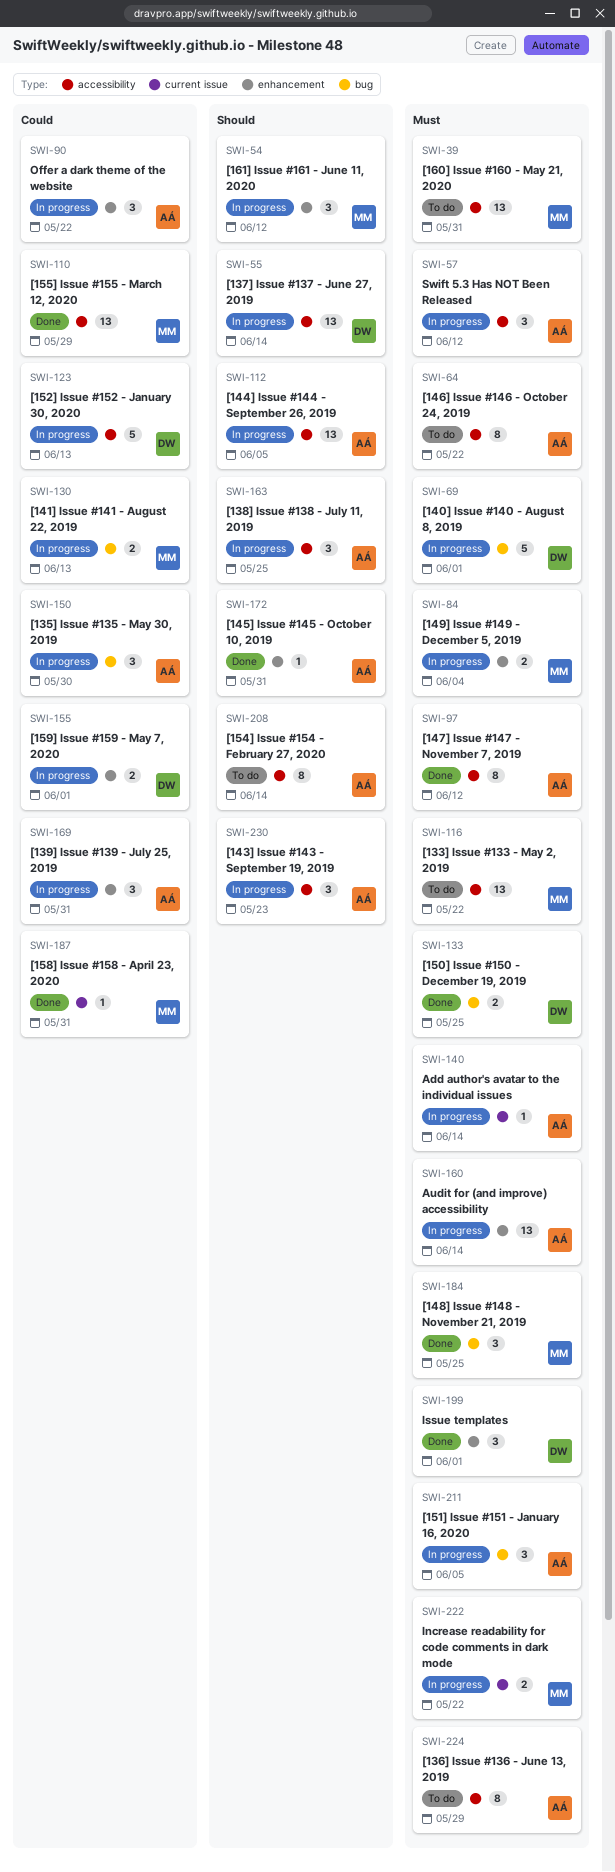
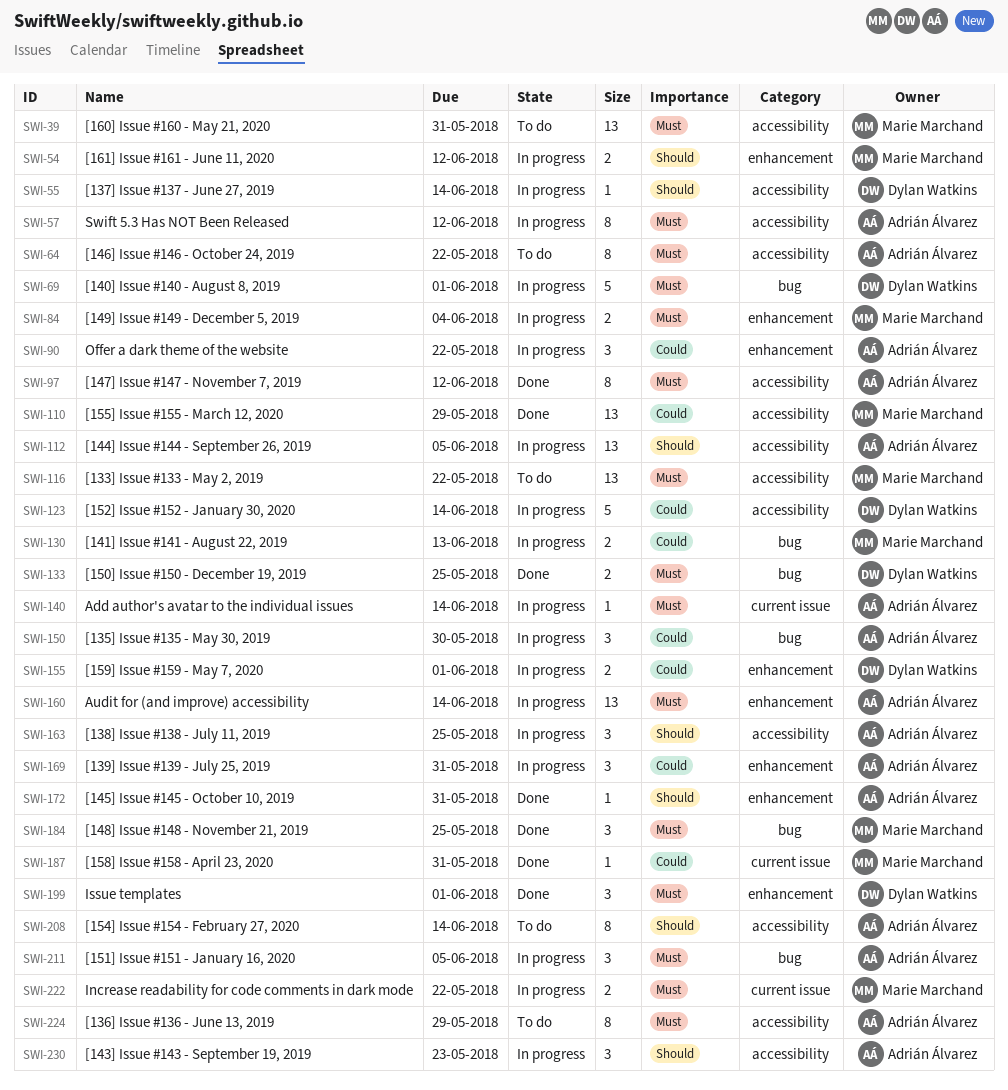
SWI-54, estimate: 3 -> 2
SWI-55, estimate: 13 -> 1
SWI-57, estimate: 3 -> 8
SWI-123, due: Jun 13 -> Jun 14

